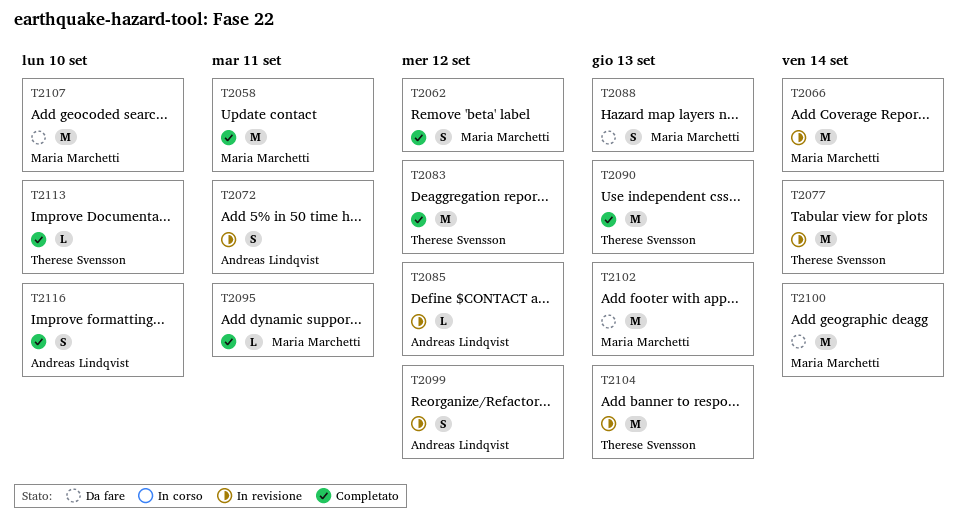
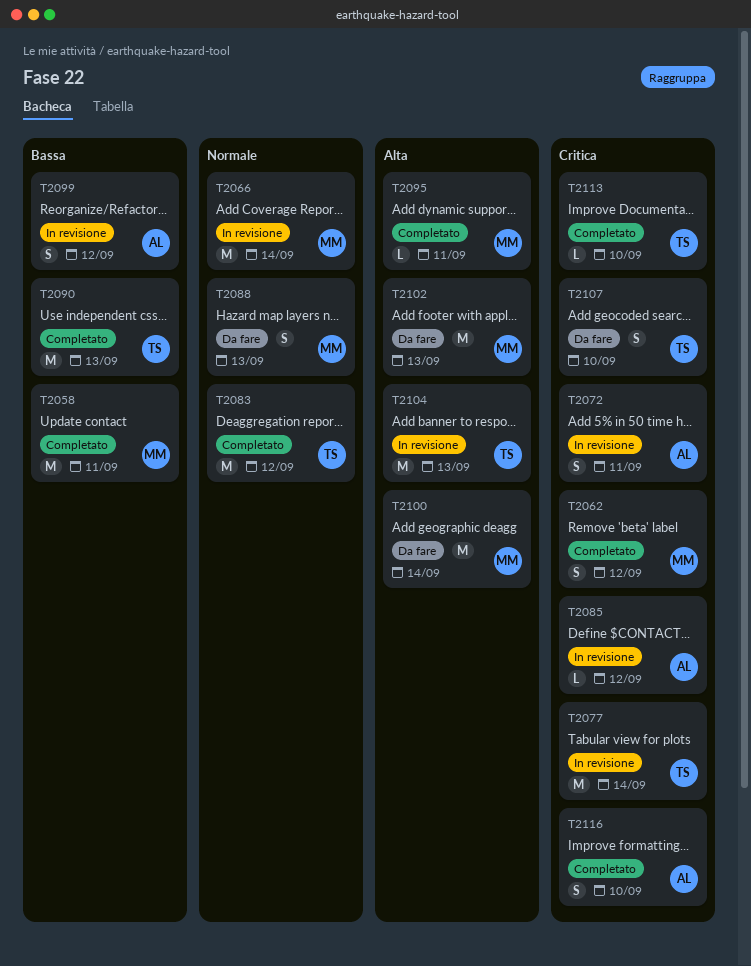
T2107, owner: Maria Marchetti -> Therese Svensson
T2107, estimate: M -> S

